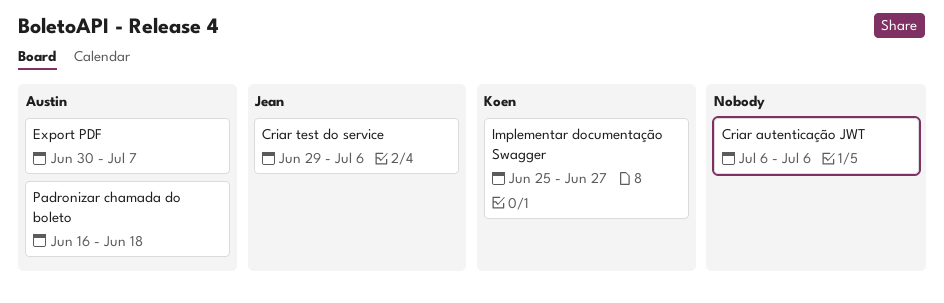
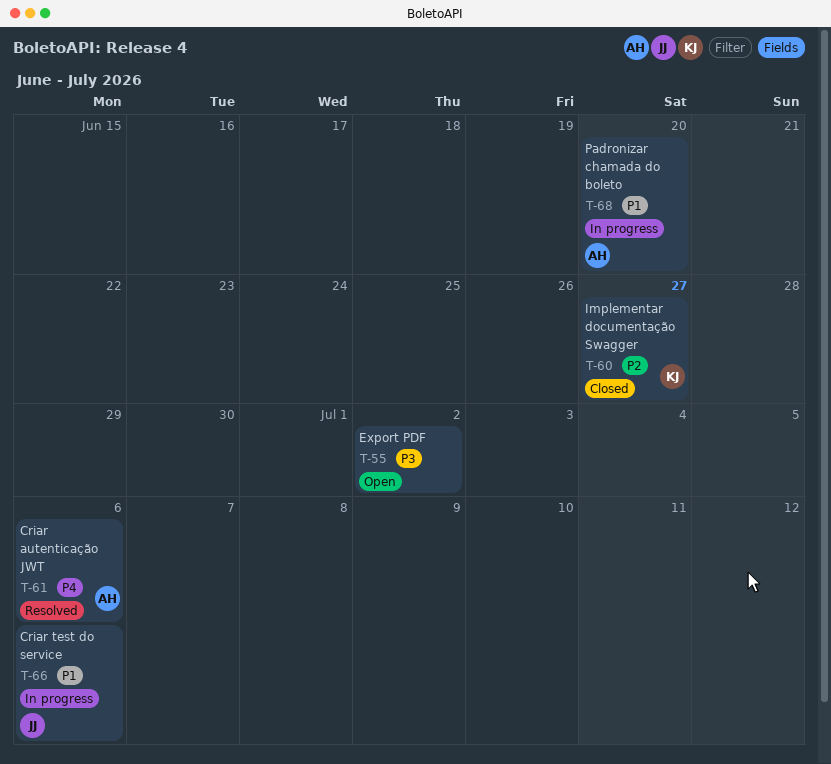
Criar autenticação JWT, owner: none -> Austin
Export PDF, owner: Austin -> none
Export PDF, due: Jul 7 -> Jul 2
Padronizar chamada do boleto, due: Jun 18 -> Jun 20

